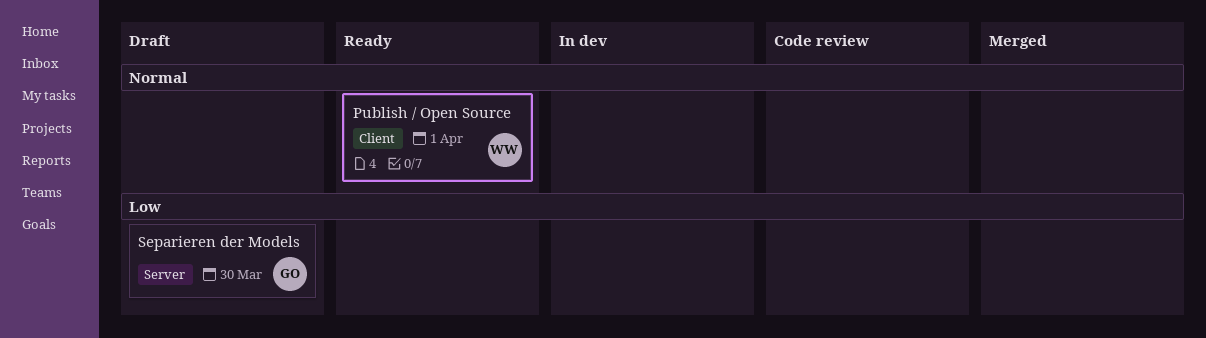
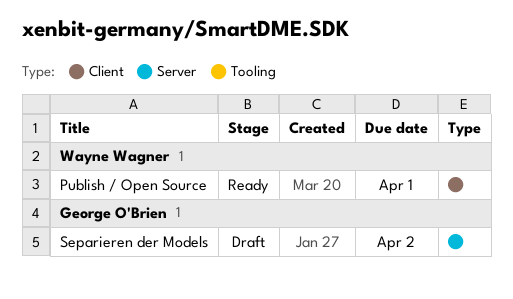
Separieren der Models, due: Mar 30 -> Apr 2

